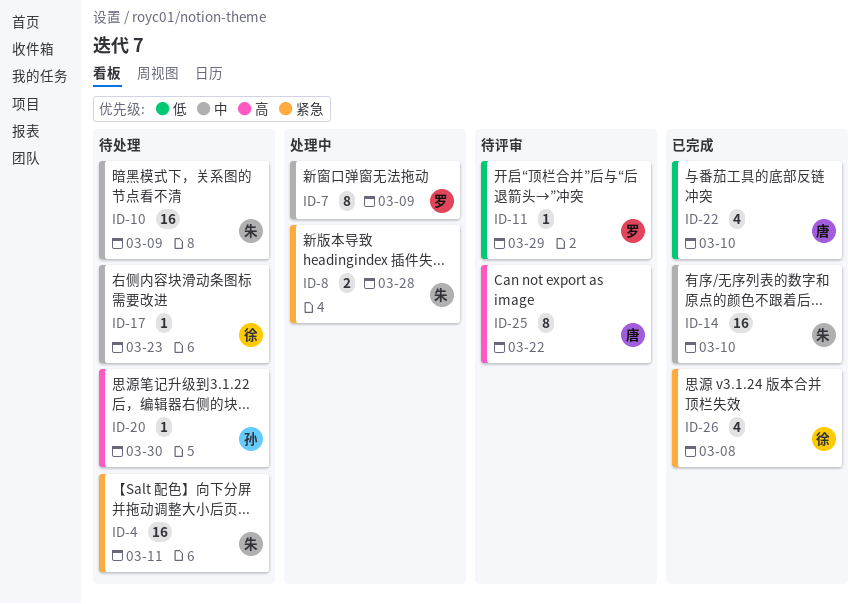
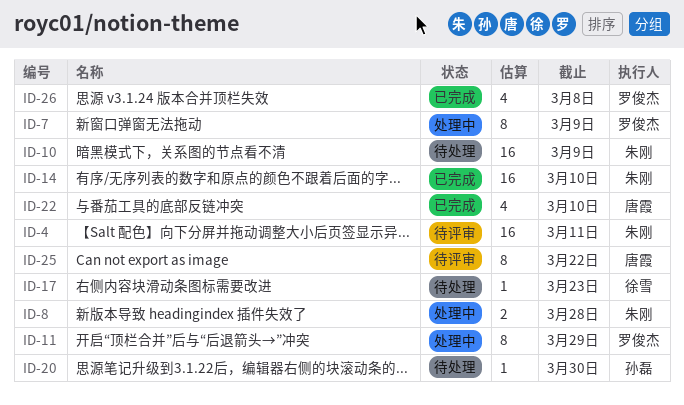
ID-4, status: 待处理 -> 待评审
ID-11, status: 待评审 -> 处理中
ID-11, estimate: 1 -> 8
ID-26, owner: 徐雪 -> 罗俊杰

